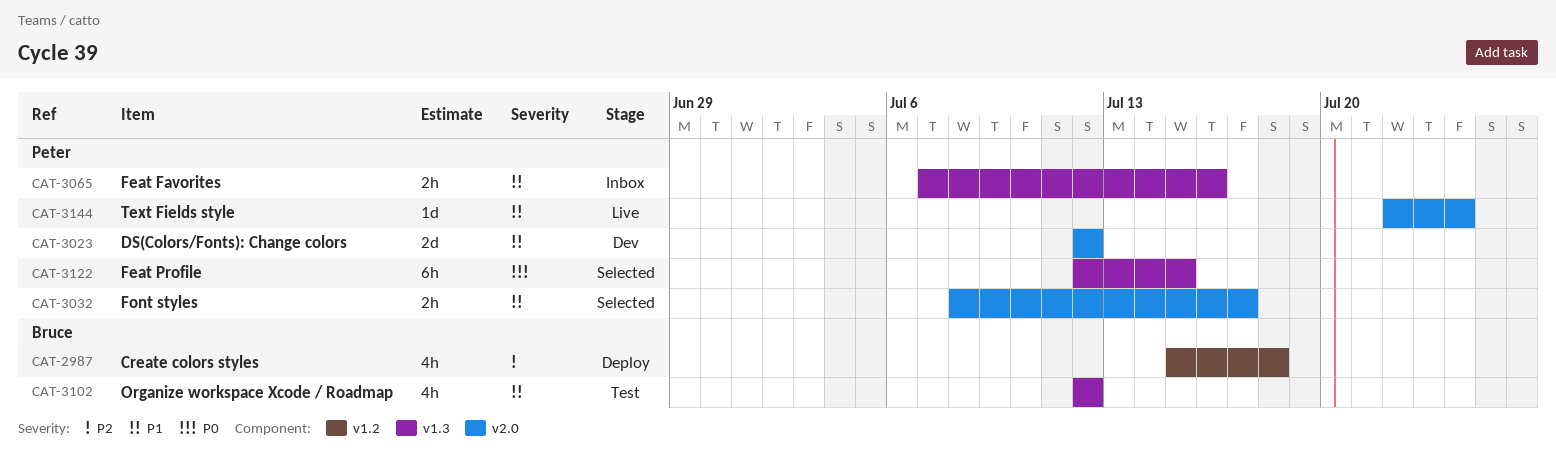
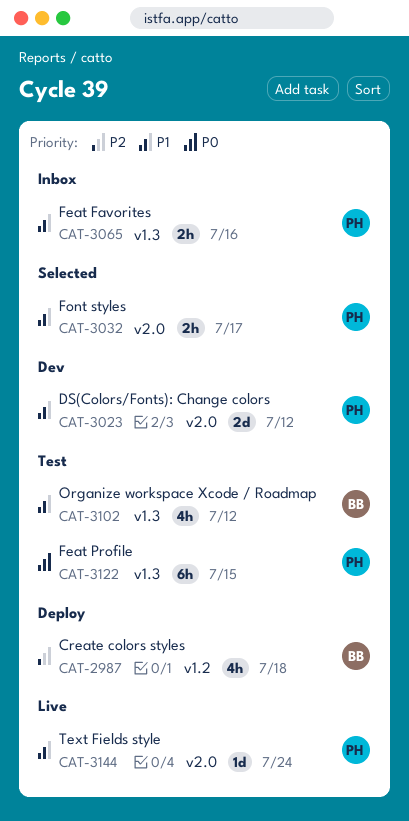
CAT-3122, status: Selected -> Test

